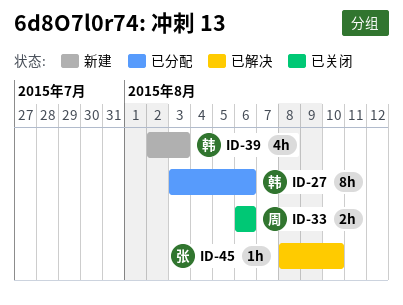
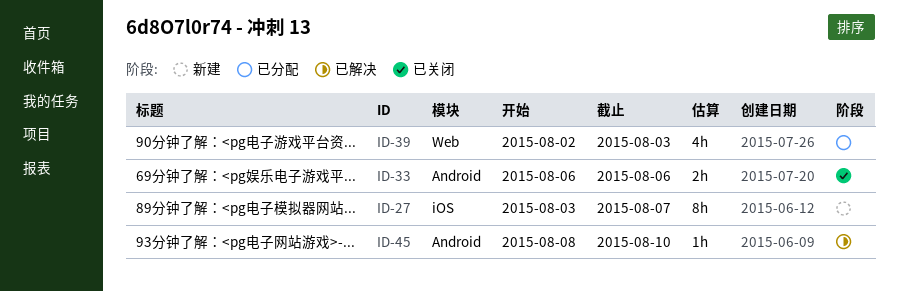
ID-27, status: 已分配 -> 新建
ID-27, due: Aug 6 -> Aug 7
ID-39, status: 新建 -> 已分配

